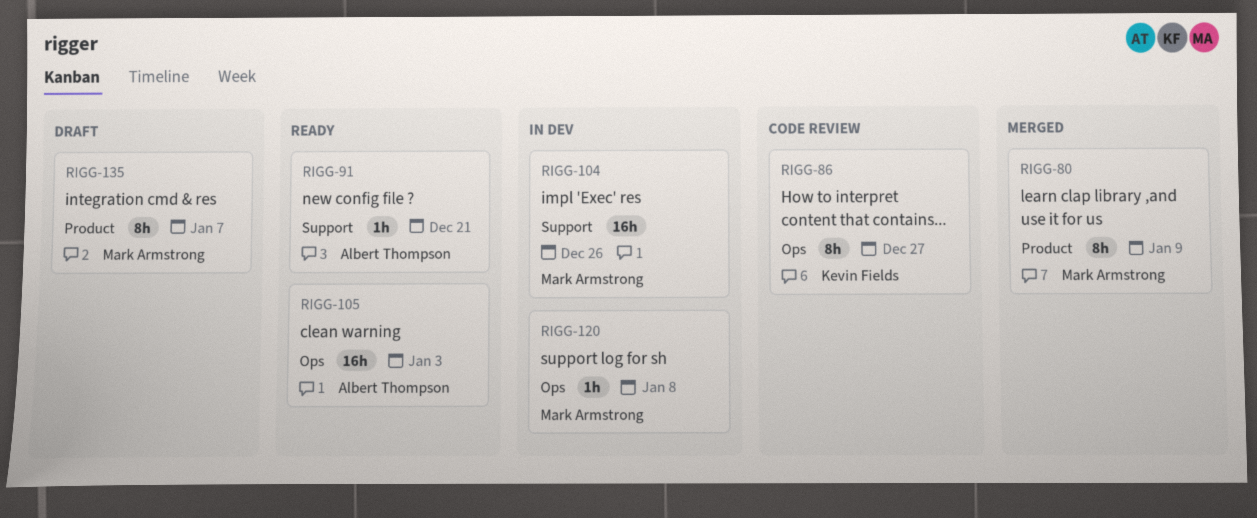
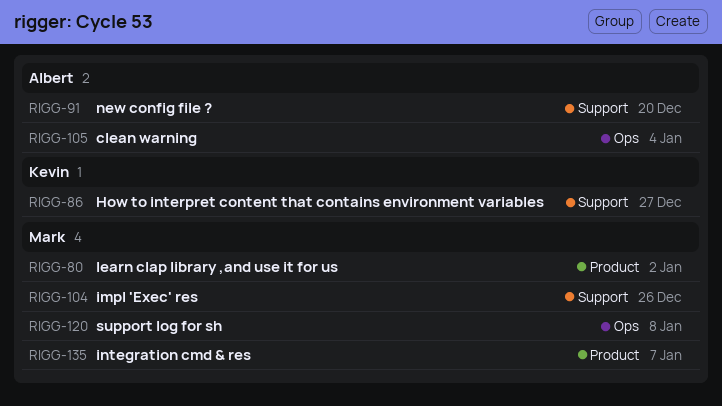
RIGG-80, due: Jan 9 -> Jan 2
RIGG-86, label: Ops -> Support
RIGG-91, due: Dec 21 -> Dec 20
RIGG-105, due: Jan 3 -> Jan 4

